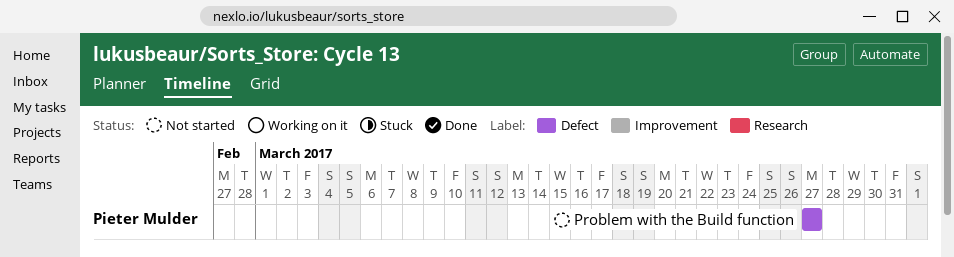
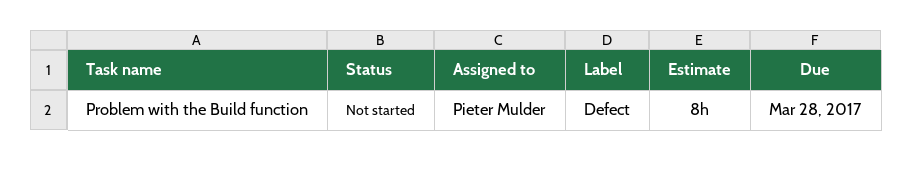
Problem with the Build function, due: Mar 27 -> Mar 28

